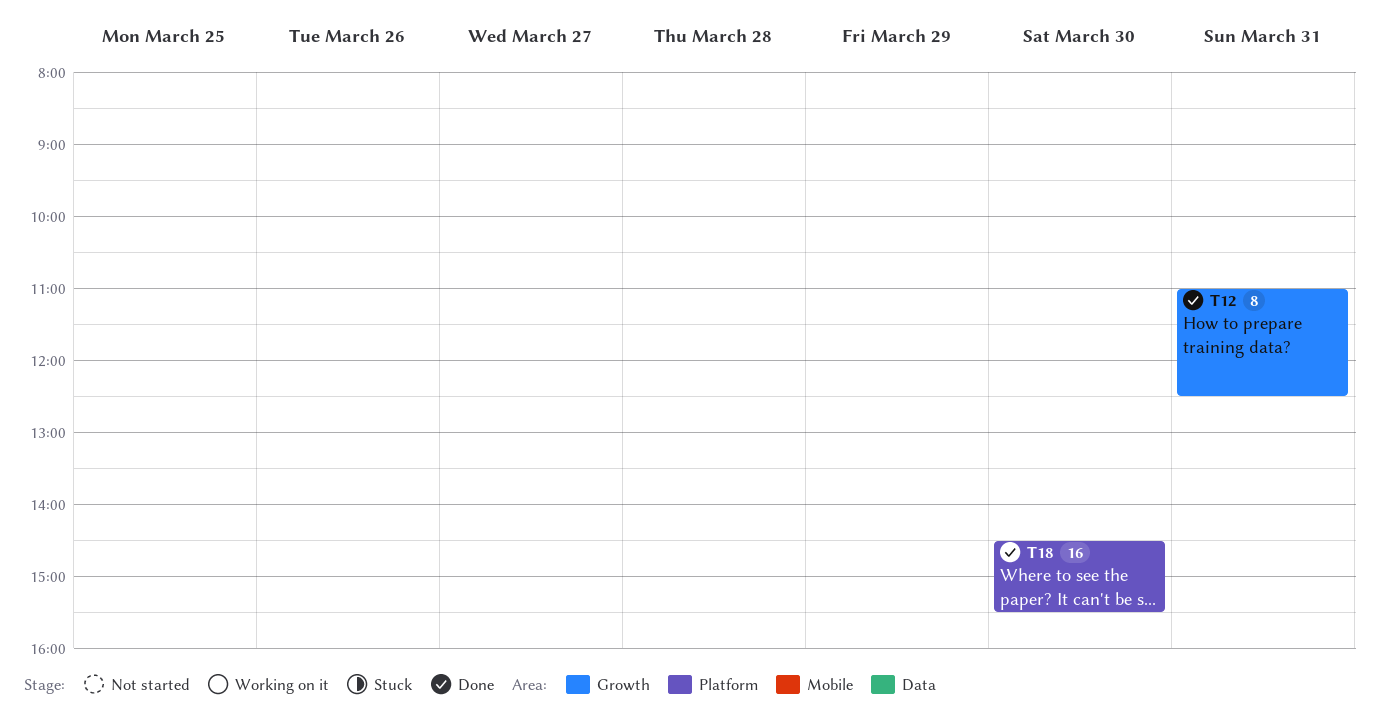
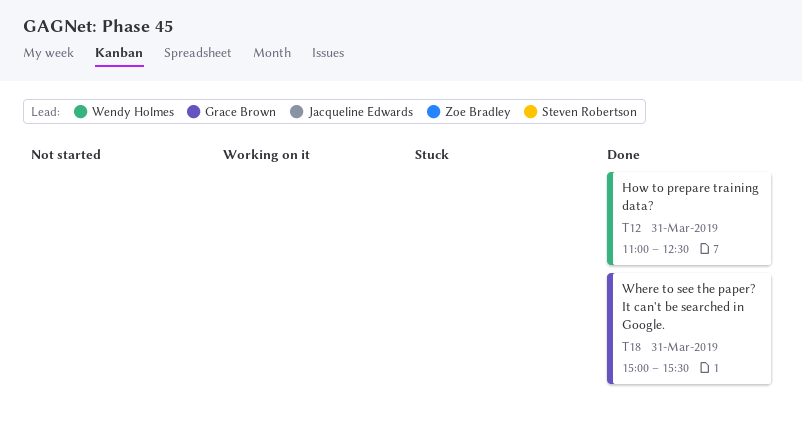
T18, day: Mar 30 -> Mar 31
T18, begins: 14:30 -> 15:00

